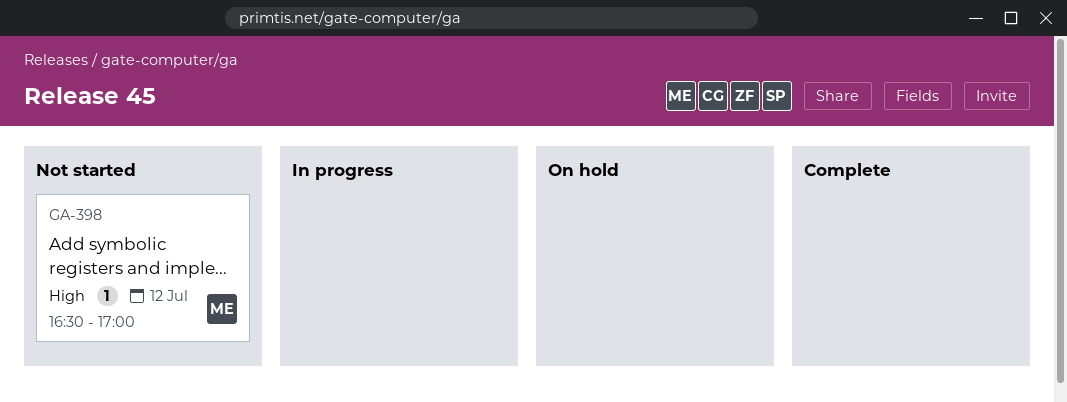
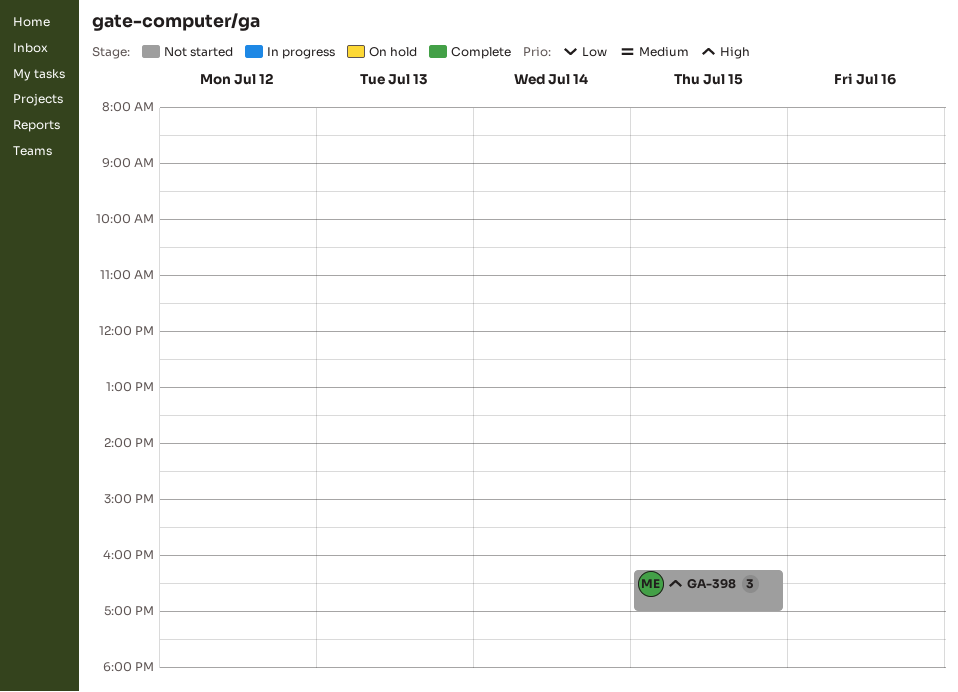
GA-398, estimate: 1 -> 3
GA-398, day: Jul 12 -> Jul 15
GA-398, begins: 16:30 -> 16:15

